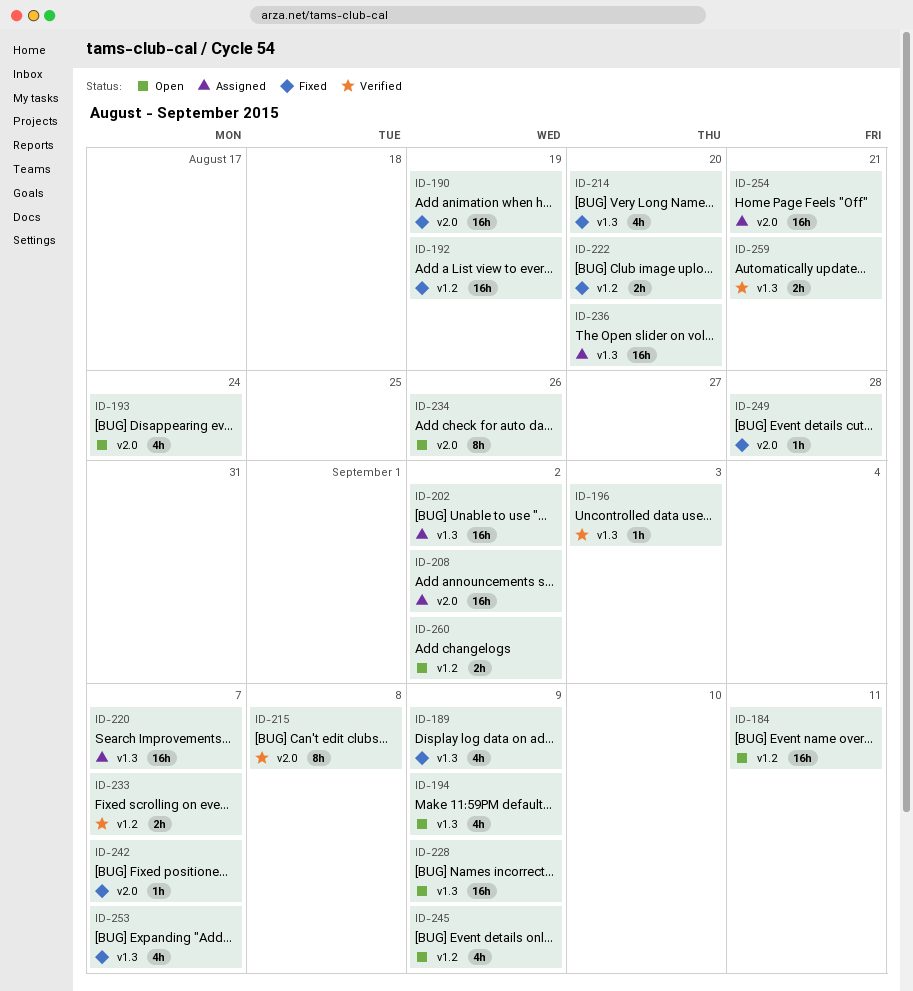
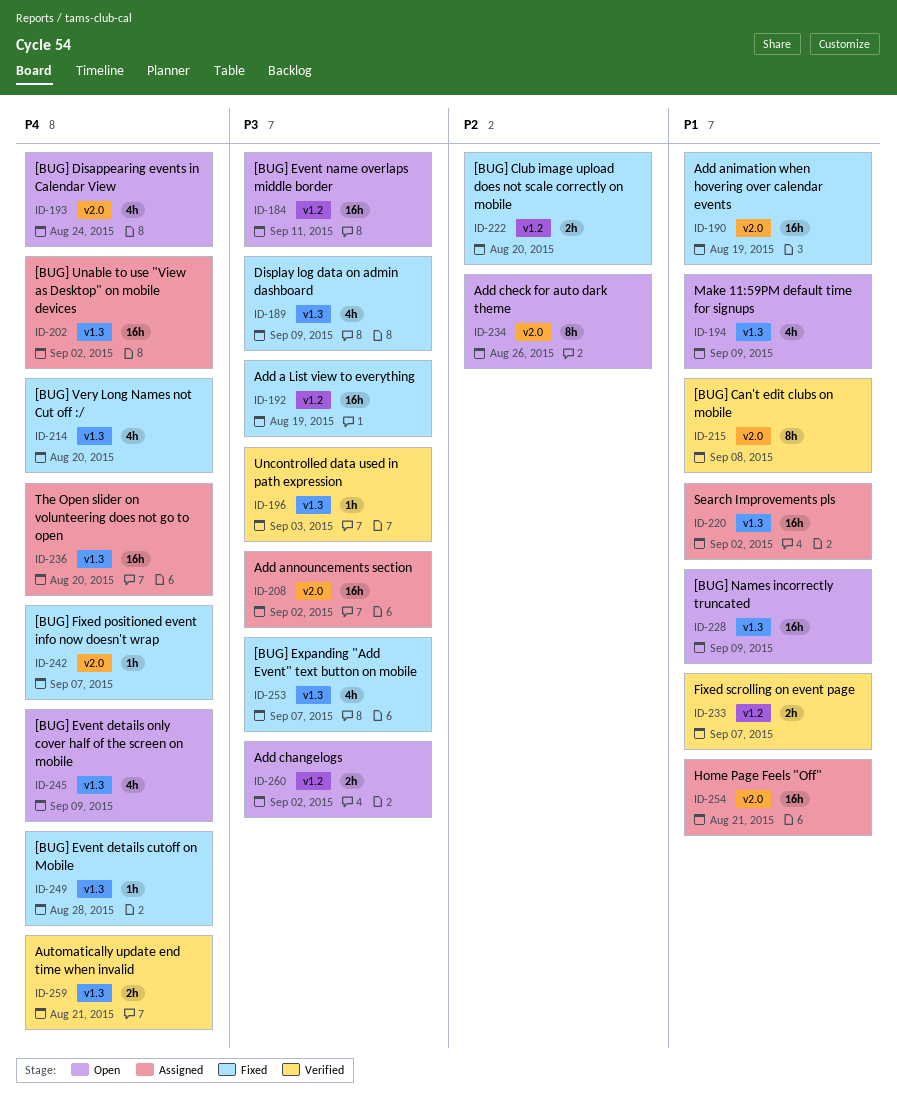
ID-220, due: Sep 7 -> Sep 2
ID-245, label: v1.2 -> v1.3
ID-249, label: v2.0 -> v1.3

